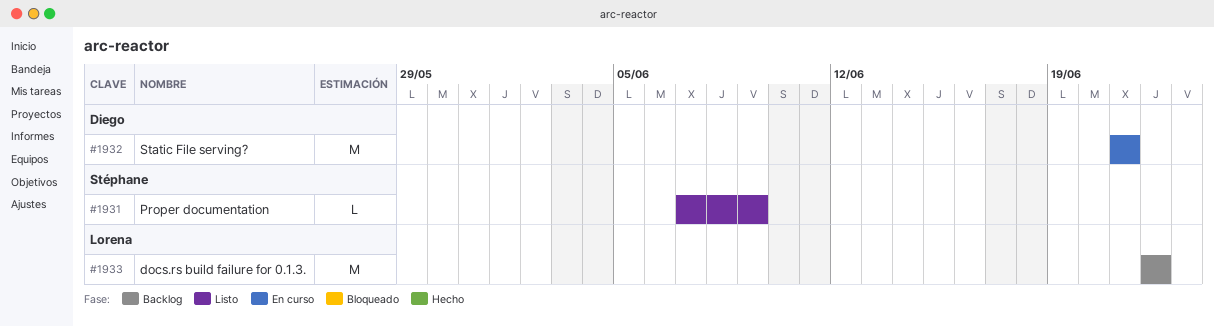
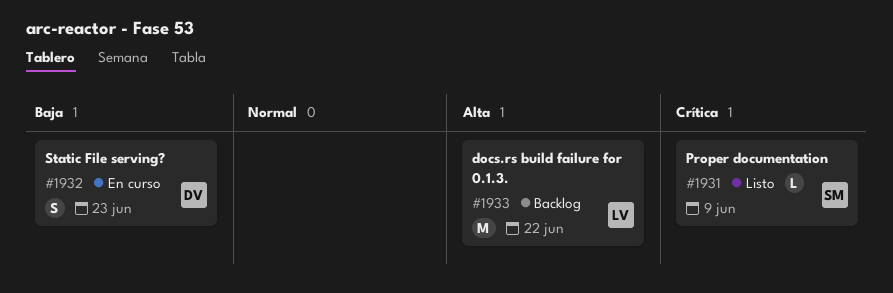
#1932, estimate: M -> S
#1932, due: Jun 21 -> Jun 23

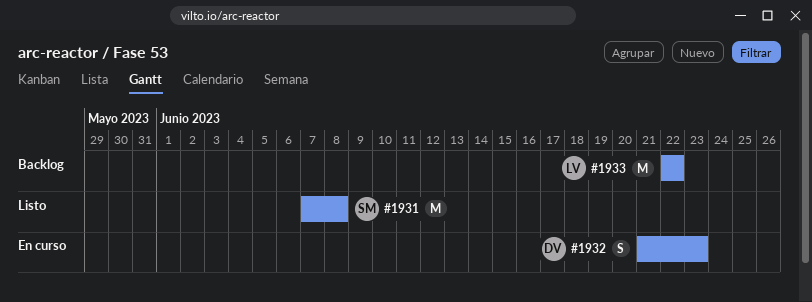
#1931, estimate: L -> M
#1931, due: Jun 9 -> Jun 8

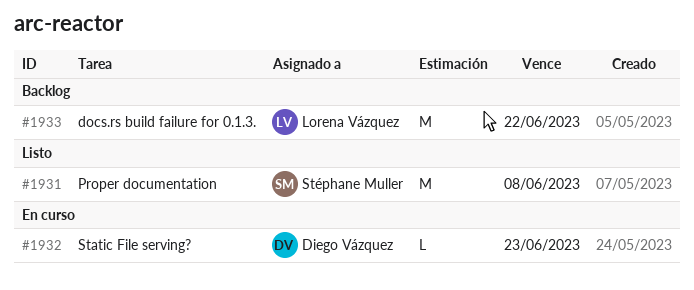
#1932, estimate: S -> L

